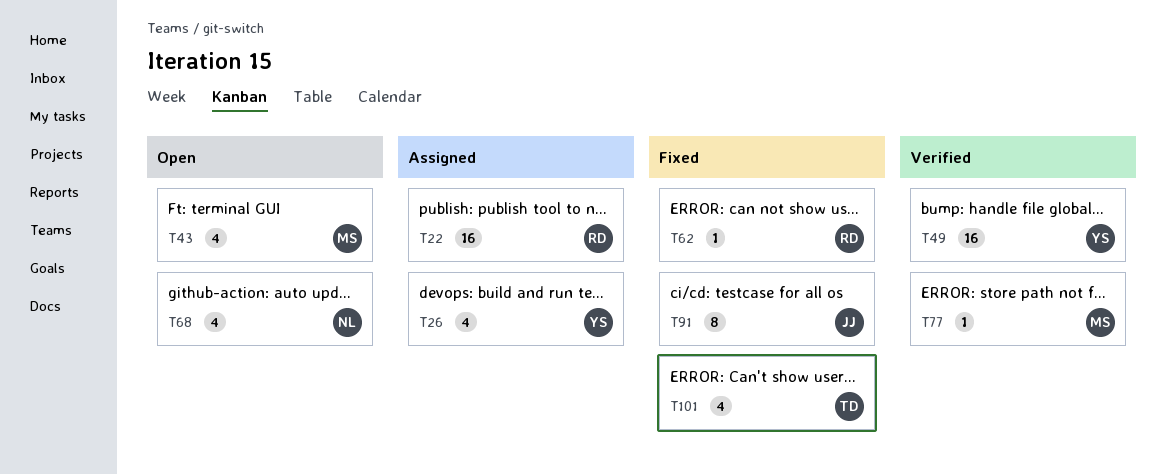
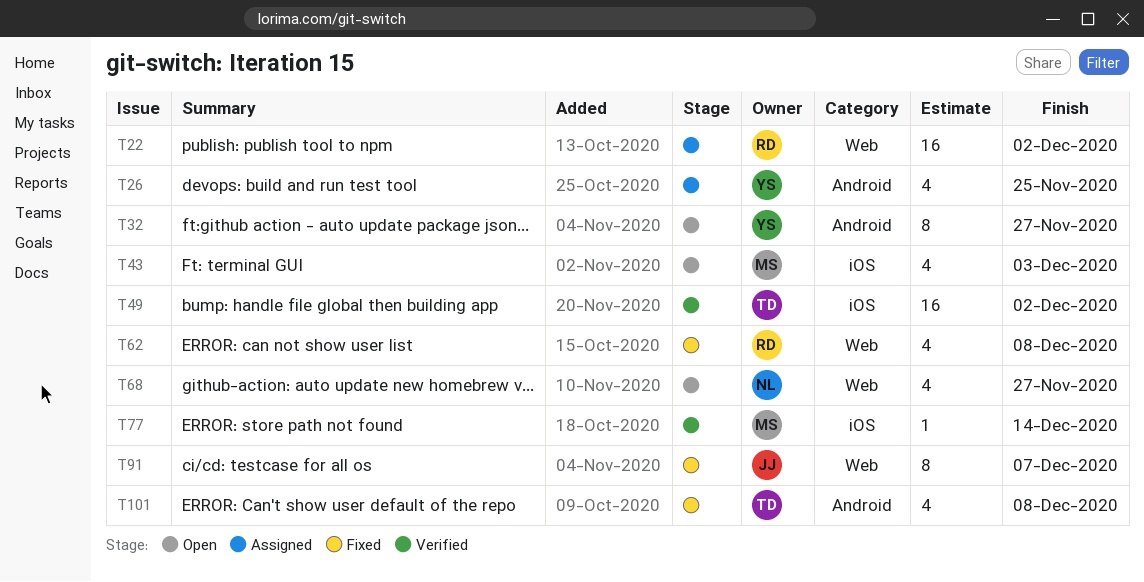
T32: none -> present
T49, owner: YS -> TD
T62, estimate: 1 -> 4

